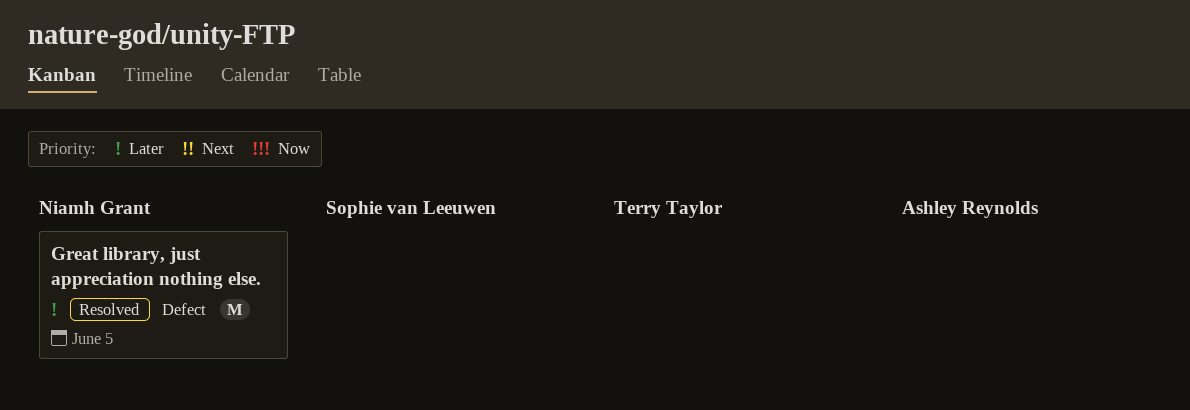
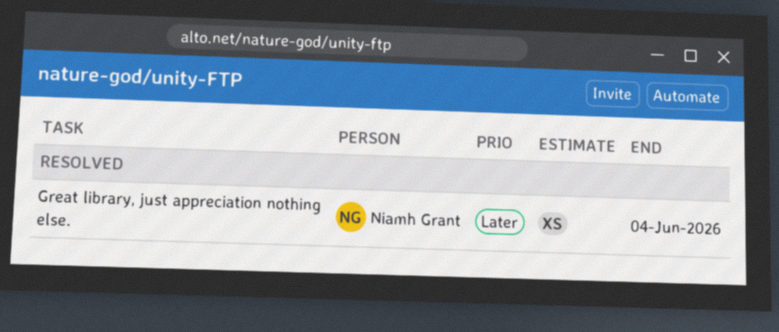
Great library, just appreciation nothing else., estimate: M -> XS
Great library, just appreciation nothing else., due: Jun 5 -> Jun 4

